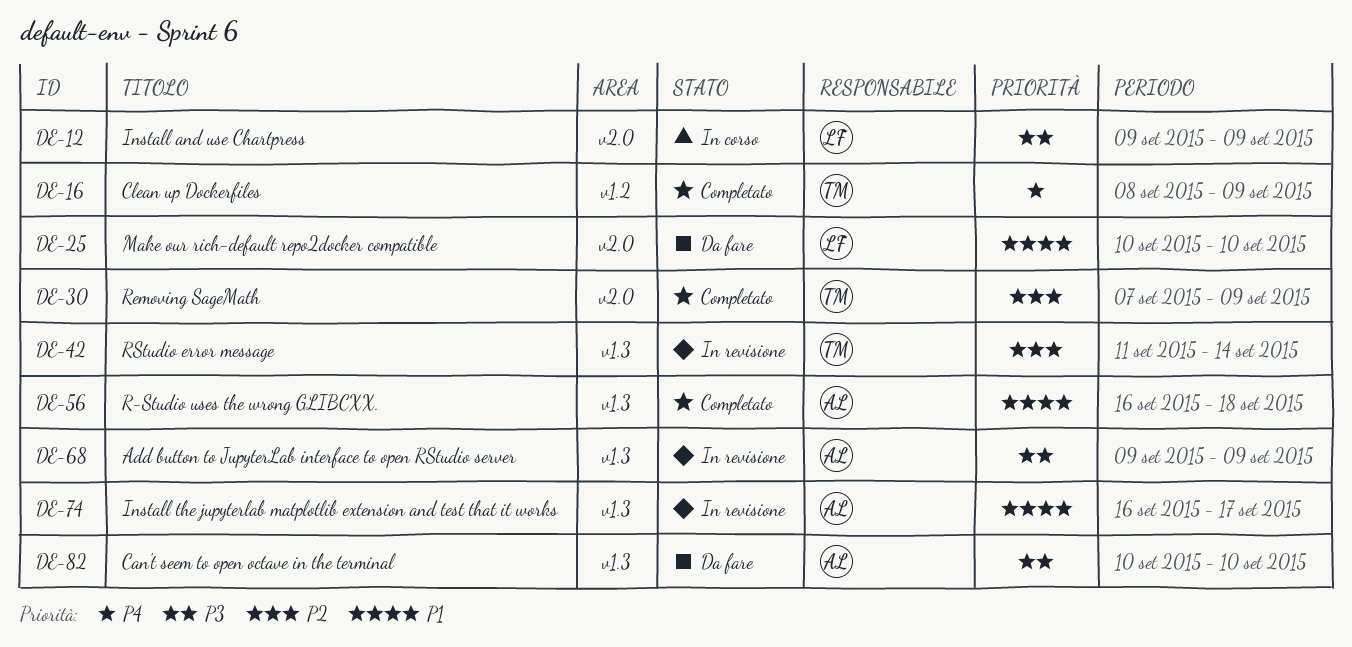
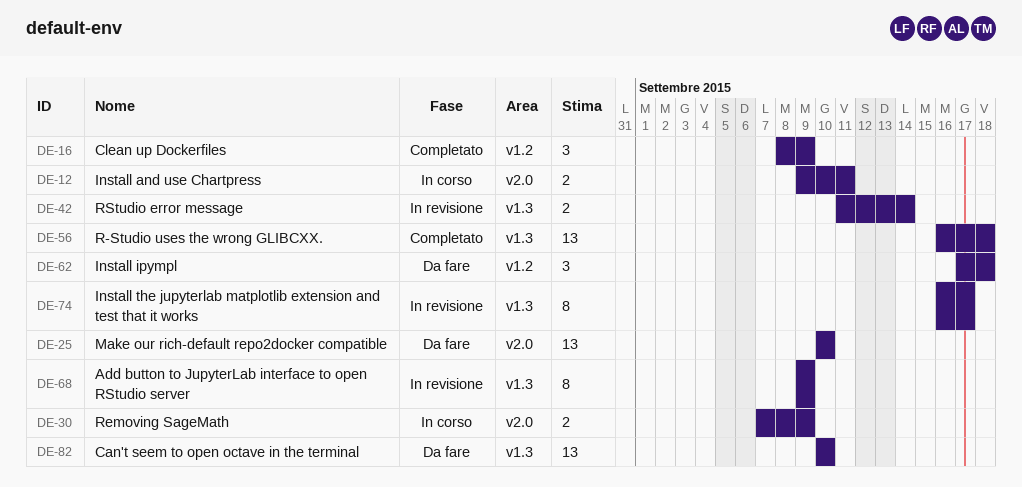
DE-12, due: Sep 9 -> Sep 11
DE-30, status: Completato -> In corso
DE-62: none -> present

